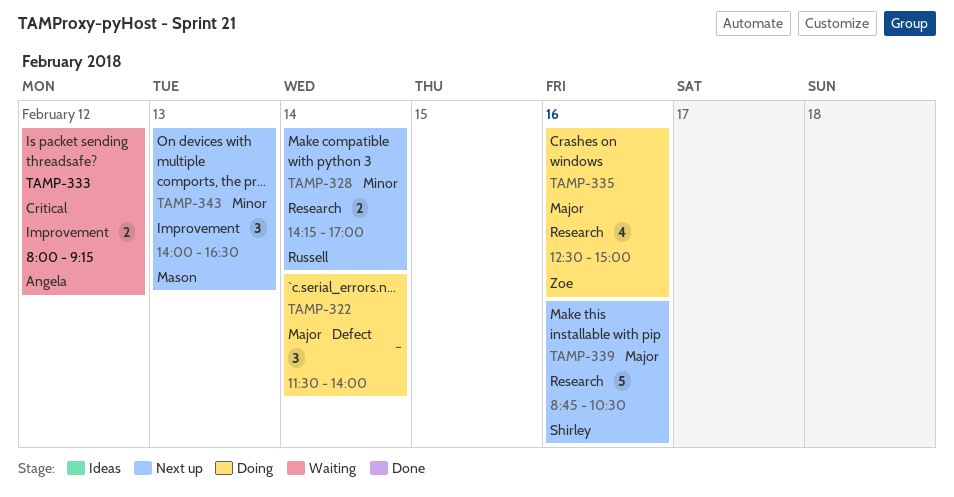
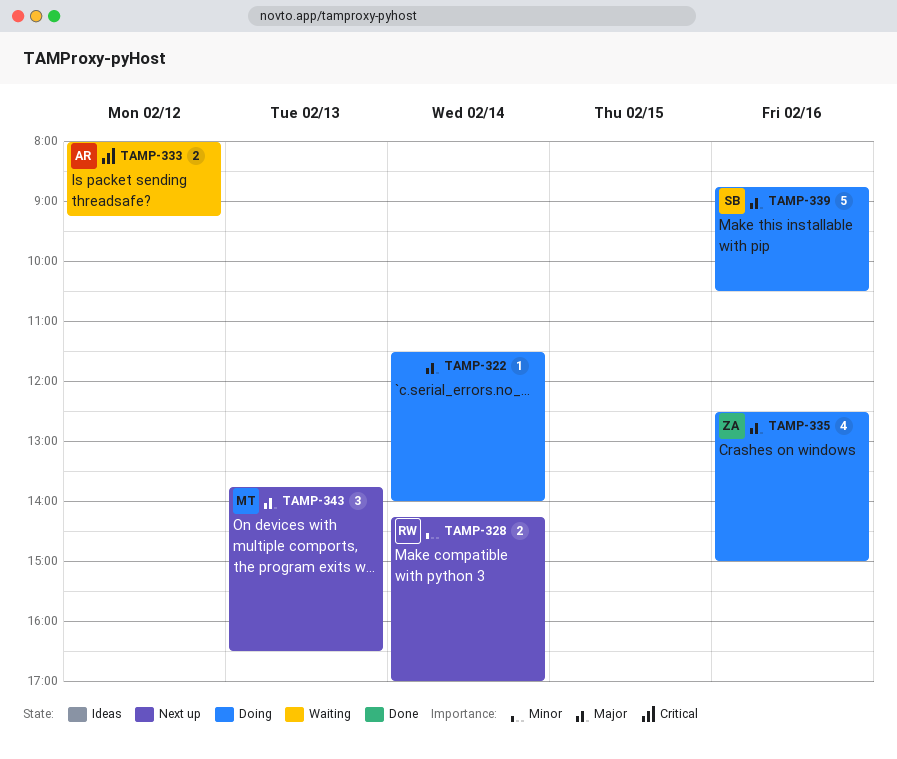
TAMP-322, estimate: 3 -> 1
TAMP-339, status: Next up -> Doing
TAMP-343, priority: Minor -> Major
TAMP-343, begins: 14:00 -> 13:45

